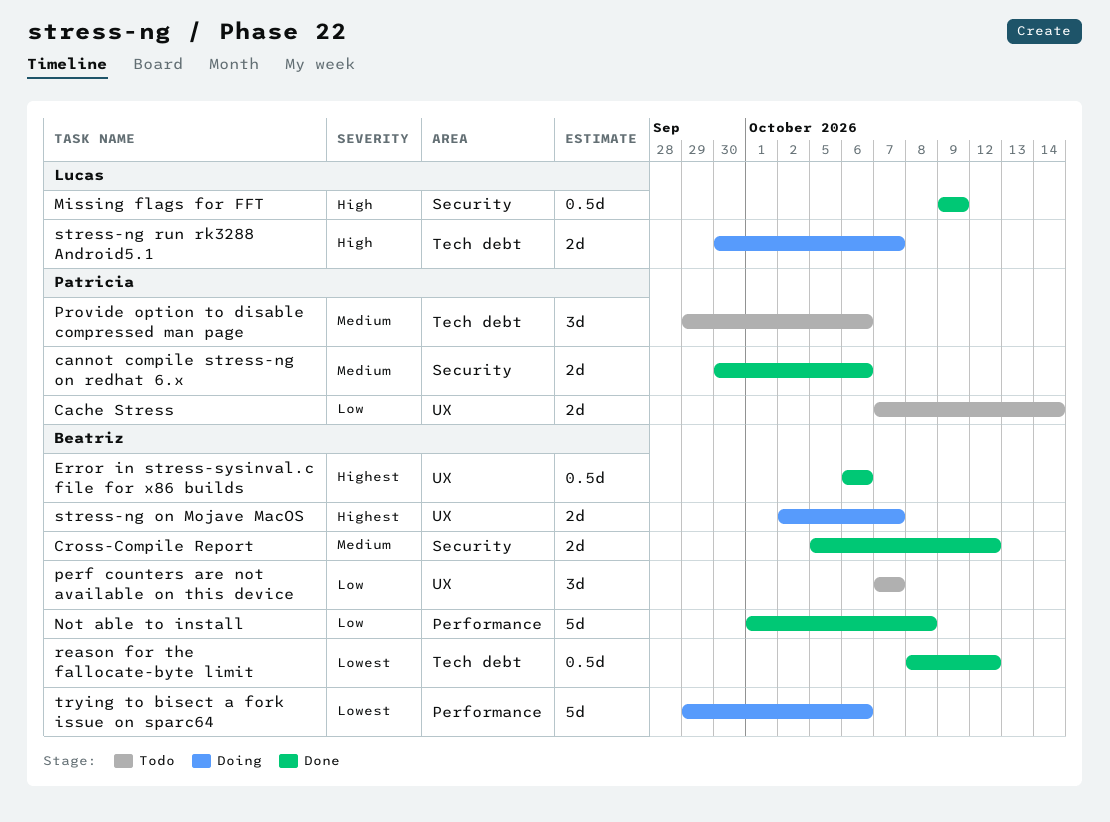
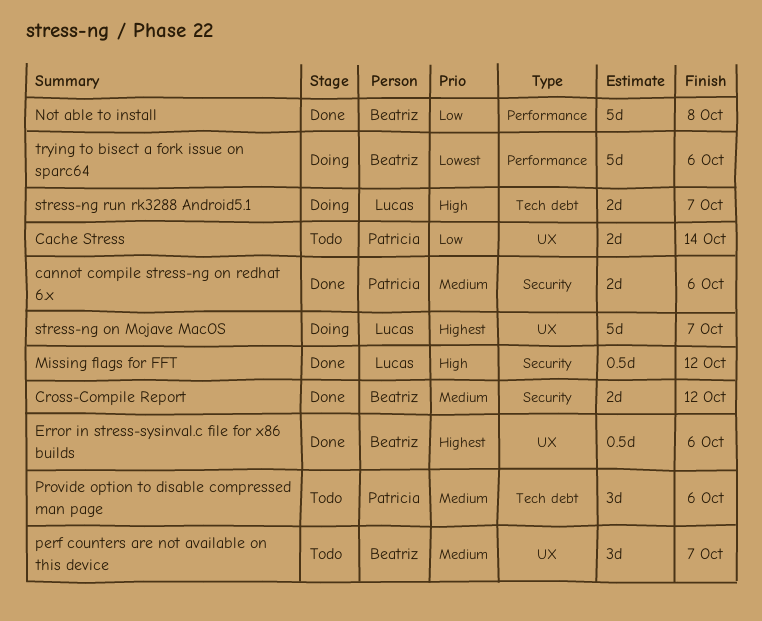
Missing flags for FFT, due: Oct 9 -> Oct 12
perf counters are not available on this device, priority: Low -> Medium
reason for the fallocate-byte limit: present -> none
stress-ng on Mojave MacOS, owner: Beatriz -> Lucas
stress-ng on Mojave MacOS, estimate: 2d -> 5d

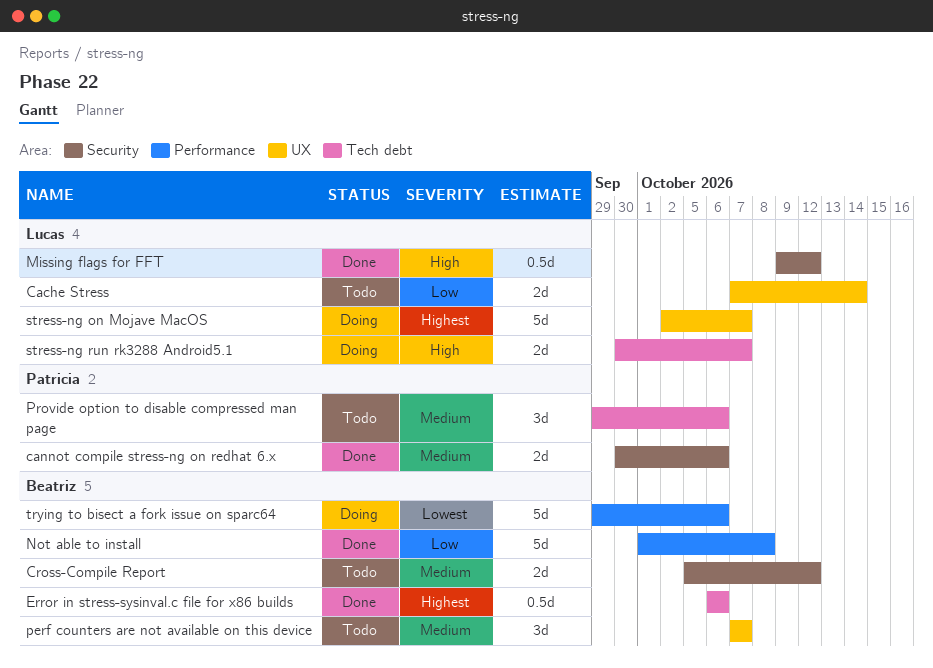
Cache Stress, owner: Patricia -> Lucas
Cross-Compile Report, status: Done -> Todo
Error in stress-sysinval.c file for x86 builds, label: UX -> Tech debt

